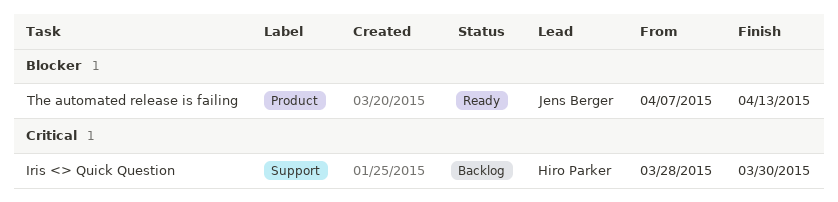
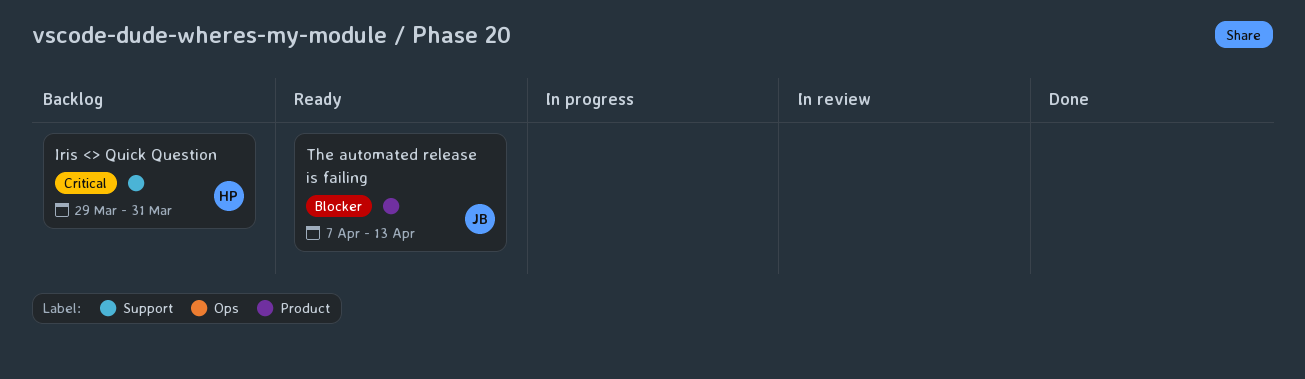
Iris <> Quick Question, start: Mar 28 -> Mar 29
Iris <> Quick Question, due: Mar 30 -> Mar 31

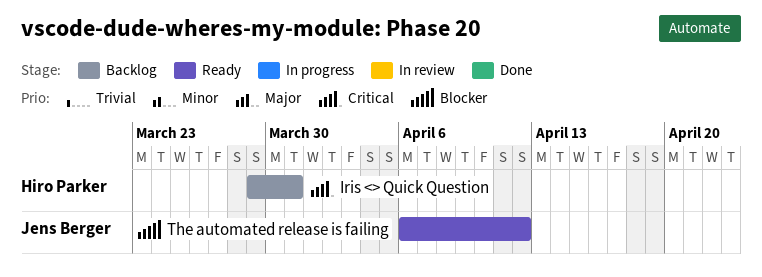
The automated release is failing, start: Apr 7 -> Apr 6
The automated release is failing, due: Apr 13 -> Apr 12

